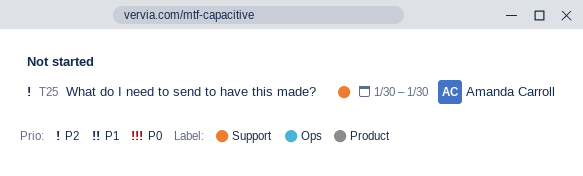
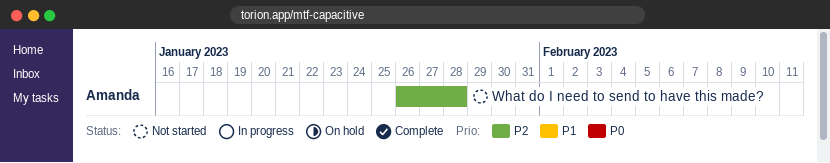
What do I need to send to have this made?, start: Jan 30 -> Jan 26
What do I need to send to have this made?, due: Jan 30 -> Jan 28

